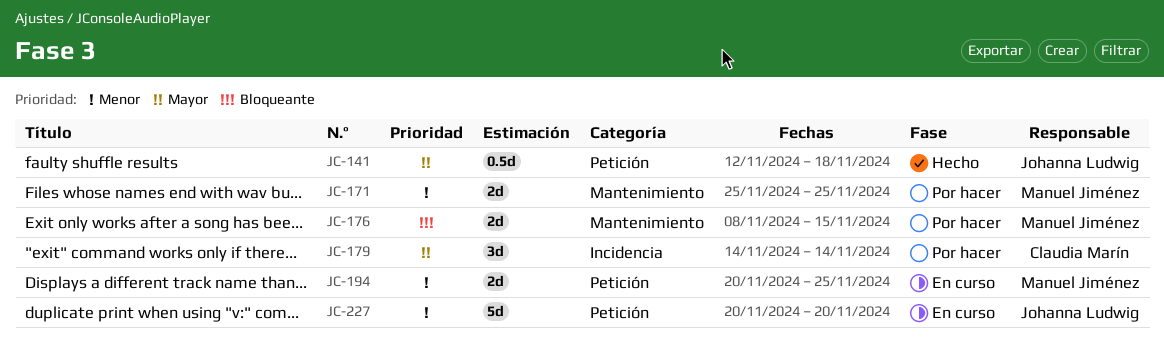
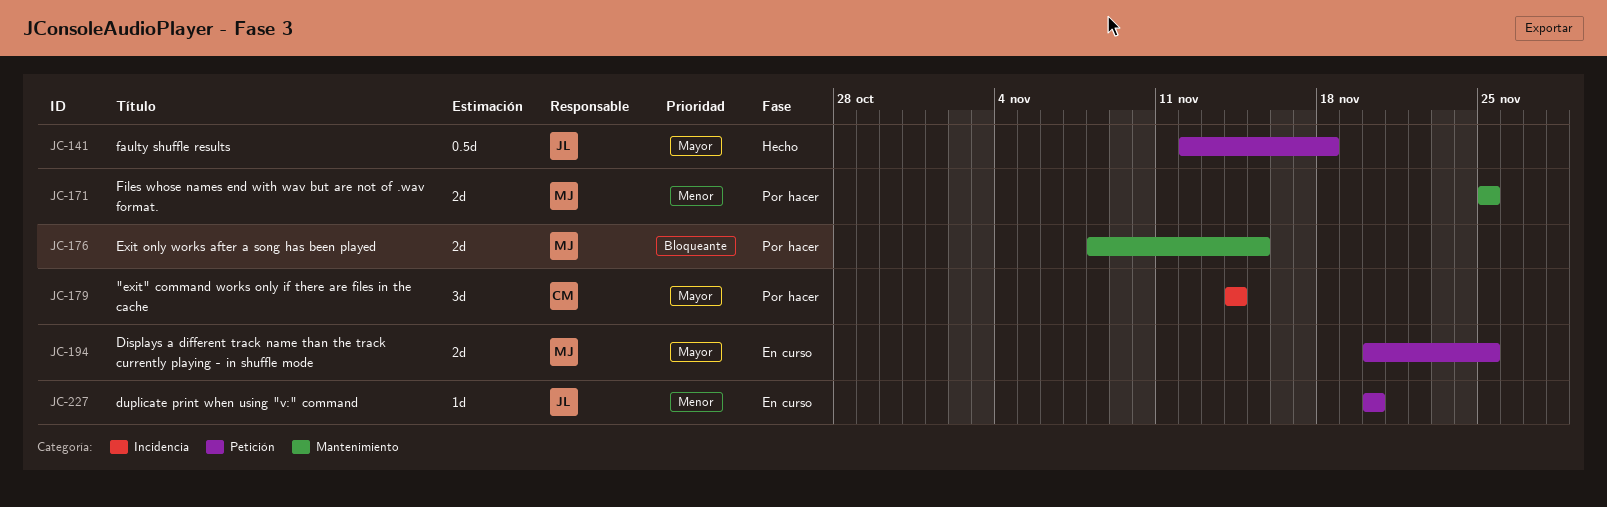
JC-194, priority: Menor -> Mayor
JC-227, estimate: 5d -> 1d

